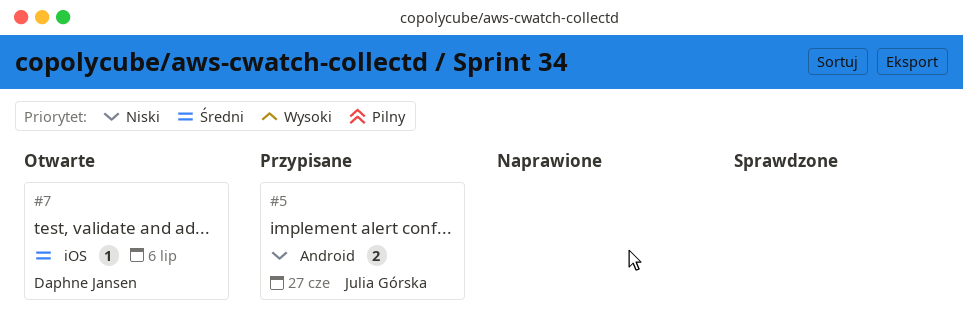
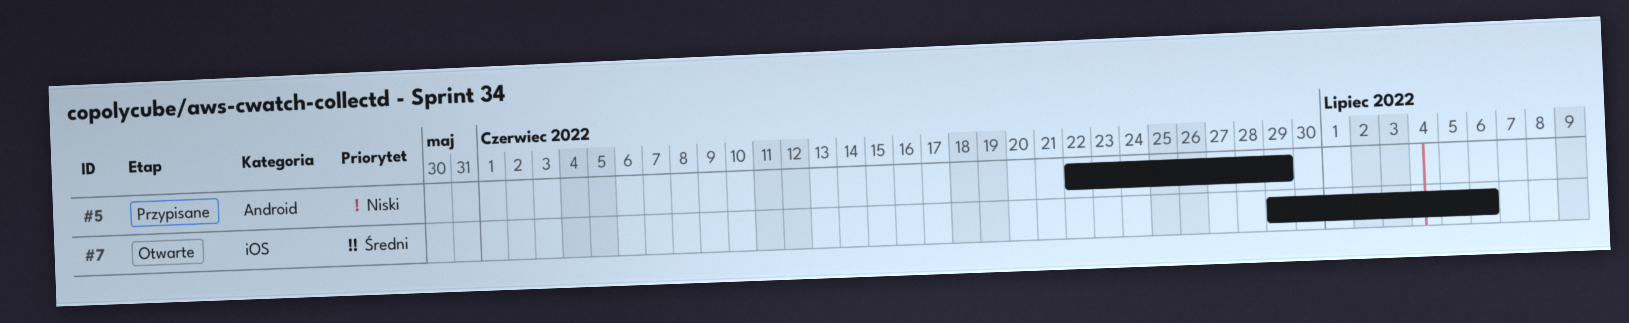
#5, due: Jun 27 -> Jun 29

